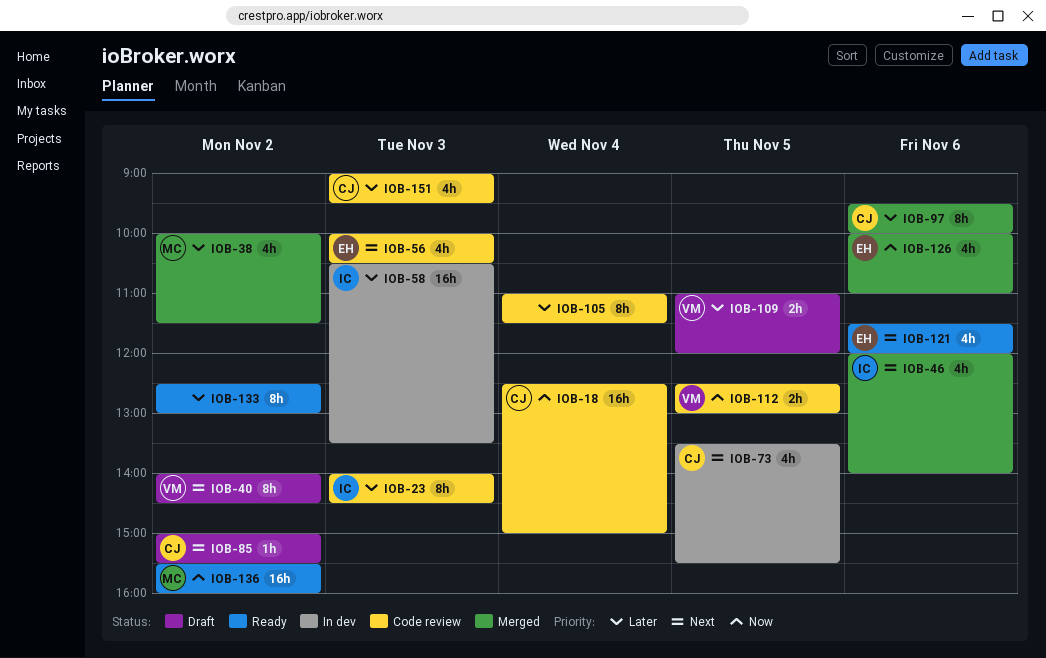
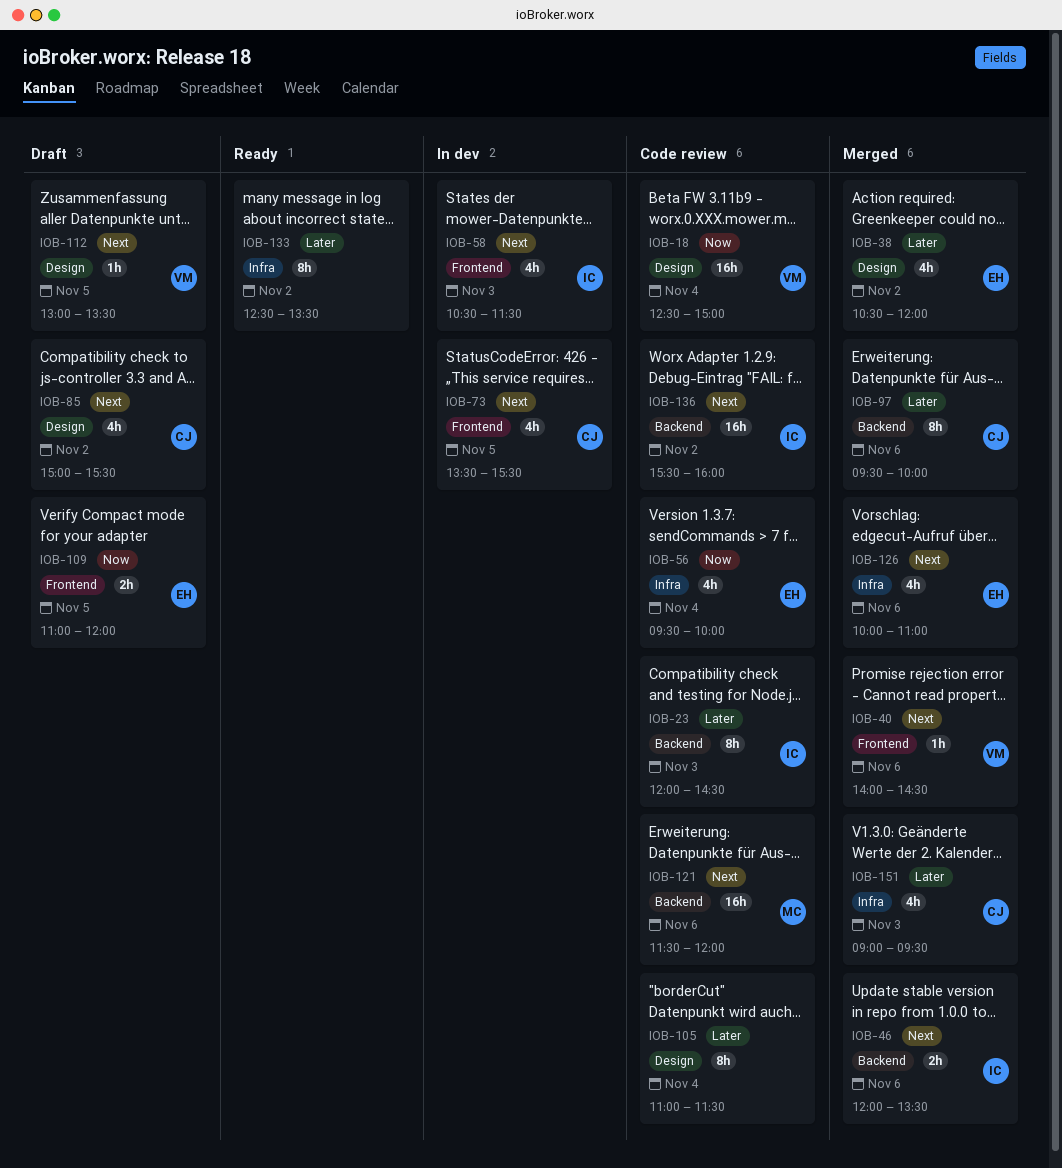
IOB-18, owner: CJ -> VM
IOB-23, begins: 14:00 -> 12:00
IOB-38, owner: MC -> EH
IOB-38, begins: 10:00 -> 10:30
IOB-38, ends: 11:30 -> 12:00
IOB-40, status: Draft -> Merged
IOB-40, estimate: 8h -> 1h
IOB-40, day: Nov 2 -> Nov 6
IOB-46, estimate: 4h -> 2h
IOB-46, ends: 14:00 -> 13:30
IOB-56, priority: Next -> Now
IOB-56, day: Nov 3 -> Nov 4
IOB-56, begins: 10:00 -> 09:30
IOB-56, ends: 10:30 -> 10:00
IOB-58, priority: Later -> Next
IOB-58, estimate: 16h -> 4h
IOB-58, ends: 13:30 -> 11:30
IOB-85, estimate: 1h -> 4h
IOB-109, owner: VM -> EH
IOB-109, priority: Later -> Now
IOB-112, status: Code review -> Draft
IOB-112, priority: Now -> Next
IOB-112, estimate: 2h -> 1h
IOB-112, begins: 12:30 -> 13:00
IOB-112, ends: 13:00 -> 13:30
IOB-121, status: Ready -> Code review
IOB-121, owner: EH -> MC
IOB-121, estimate: 4h -> 16h
IOB-126, priority: Now -> Next
IOB-133, ends: 13:00 -> 13:30
IOB-136, status: Ready -> Code review
IOB-136, owner: MC -> IC
IOB-136, priority: Now -> Next
IOB-151, status: Code review -> Merged

